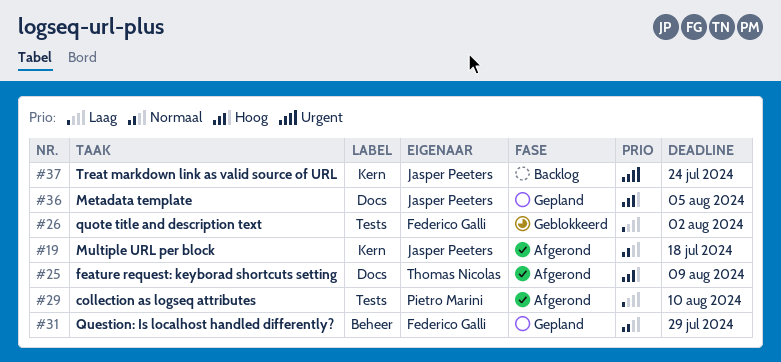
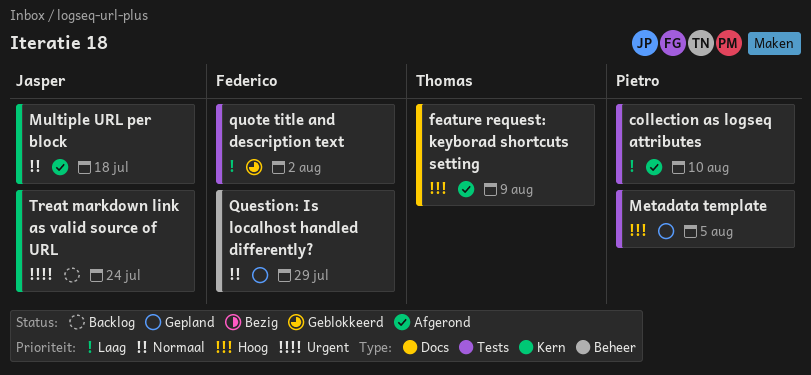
Metadata template, owner: Jasper Peeters -> Pietro Marini
Metadata template, label: Docs -> Tests

